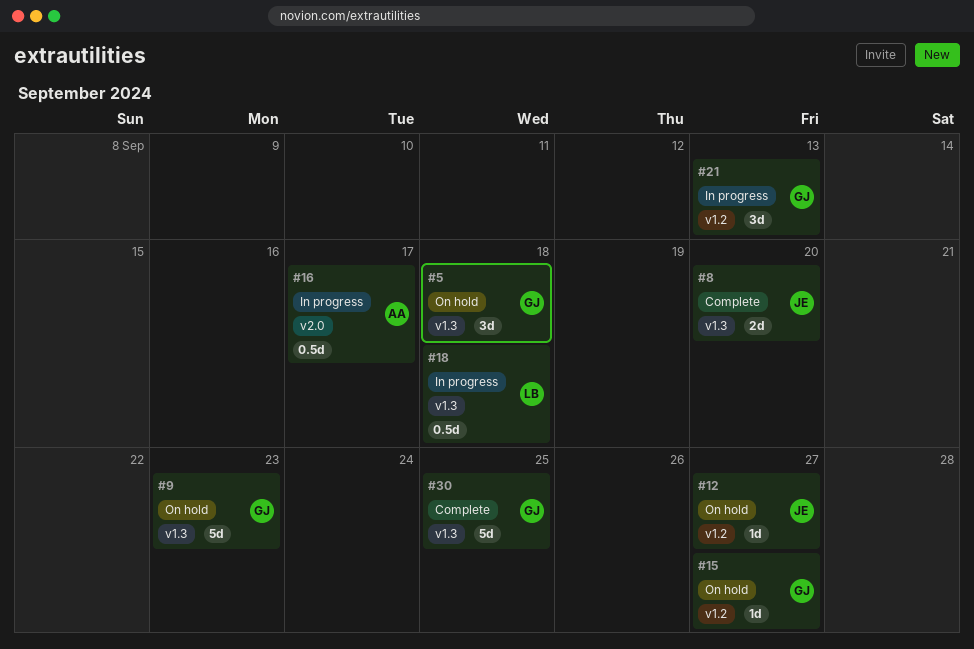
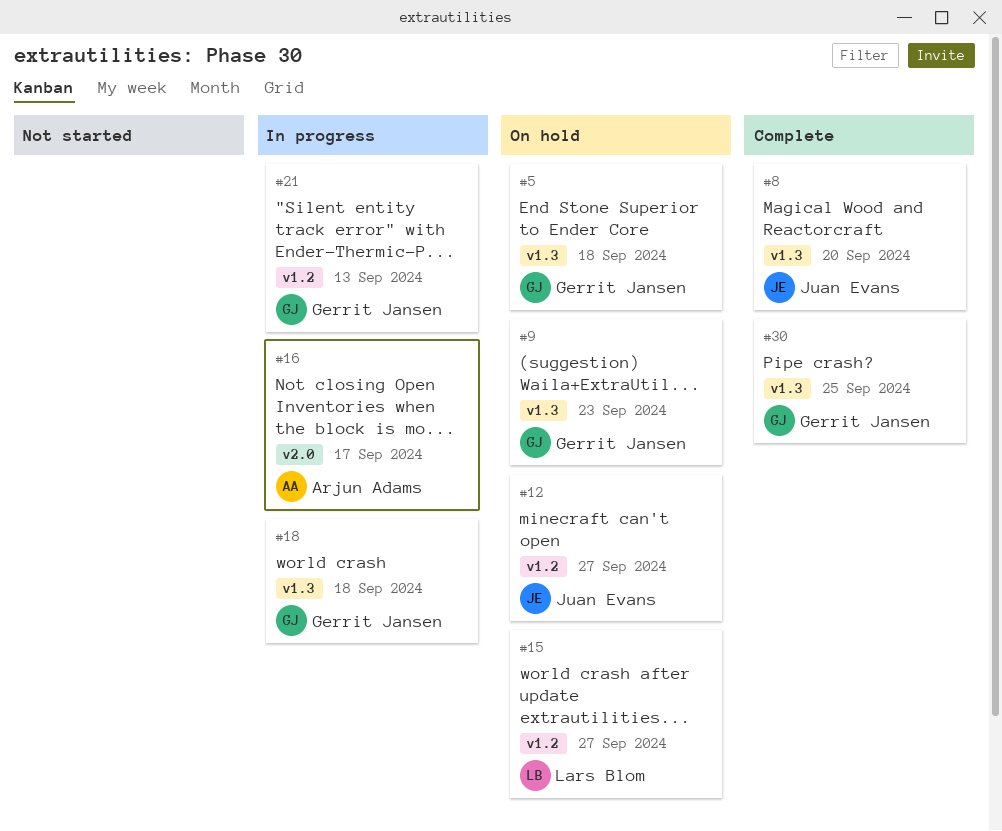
#15, owner: Gerrit Jansen -> Lars Blom
#18, owner: Lars Blom -> Gerrit Jansen

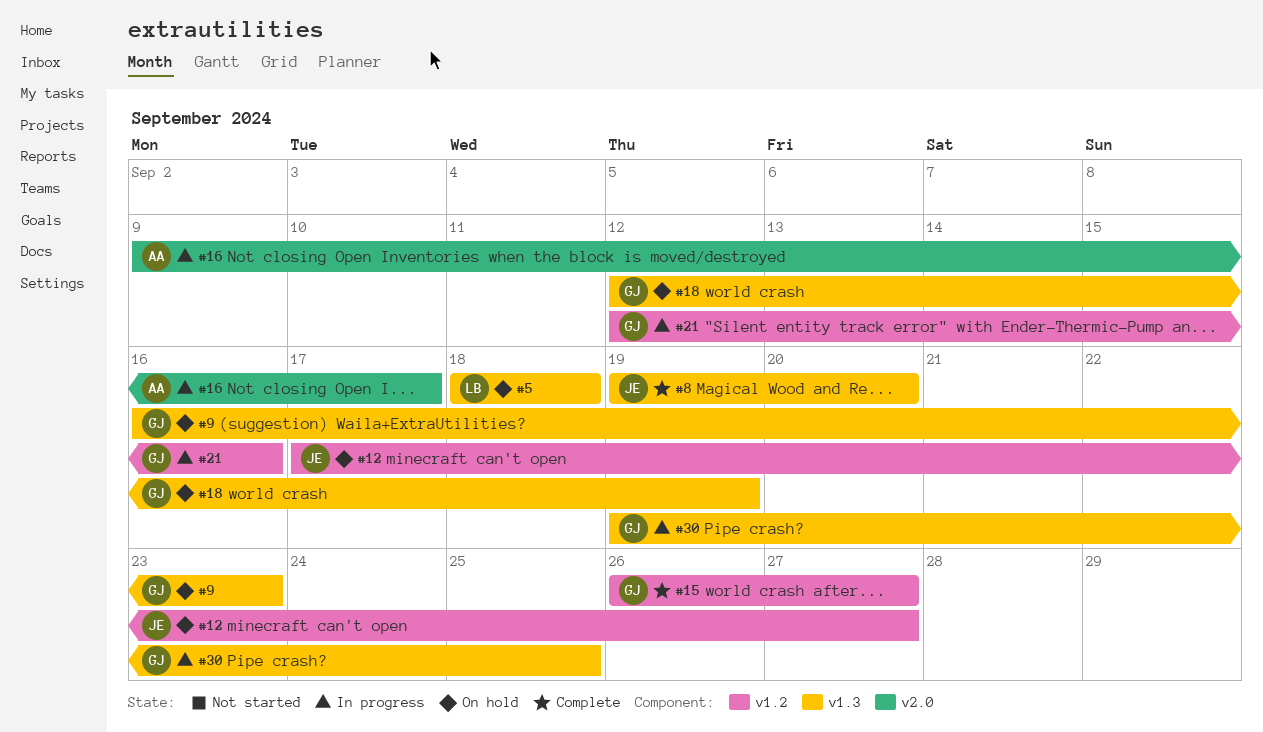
#5, owner: Gerrit Jansen -> Lars Blom
#15, status: On hold -> Complete
#15, owner: Lars Blom -> Gerrit Jansen
#18, status: In progress -> On hold
#18, due: Sep 18 -> Sep 19
#21, due: Sep 13 -> Sep 16
#30, status: Complete -> In progress

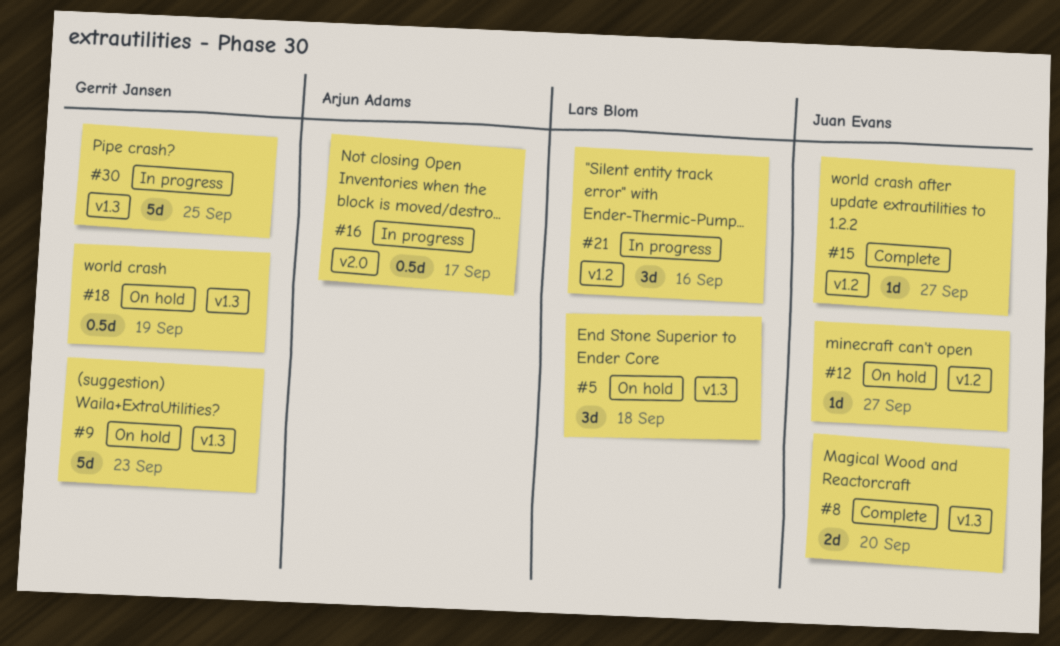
#15, owner: Gerrit Jansen -> Juan Evans
#21, owner: Gerrit Jansen -> Lars Blom

